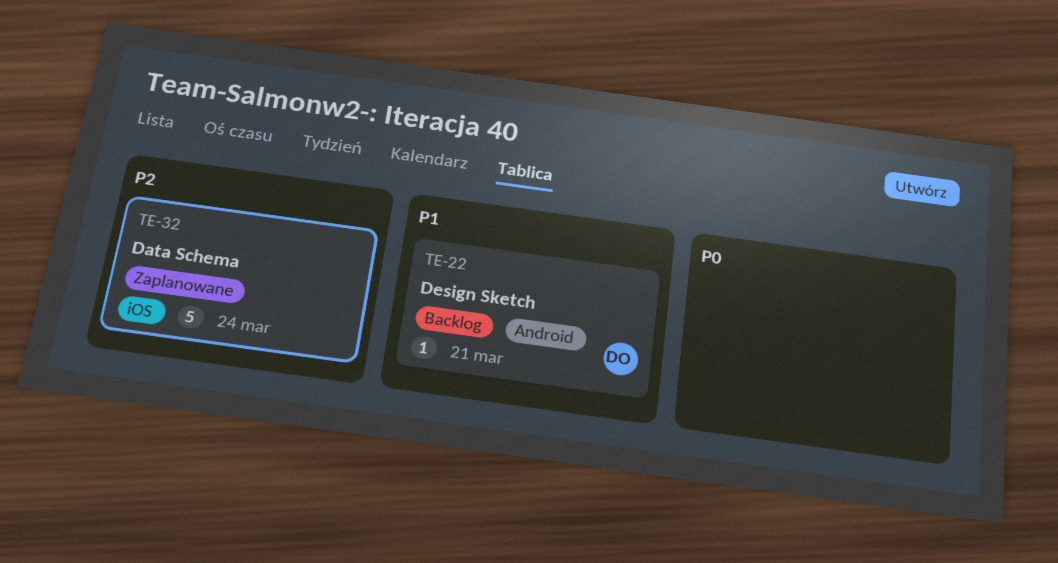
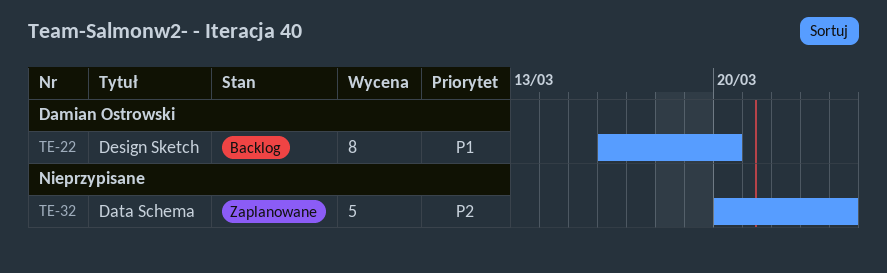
TE-22, estimate: 1 -> 8
TE-22, due: Mar 21 -> Mar 20

